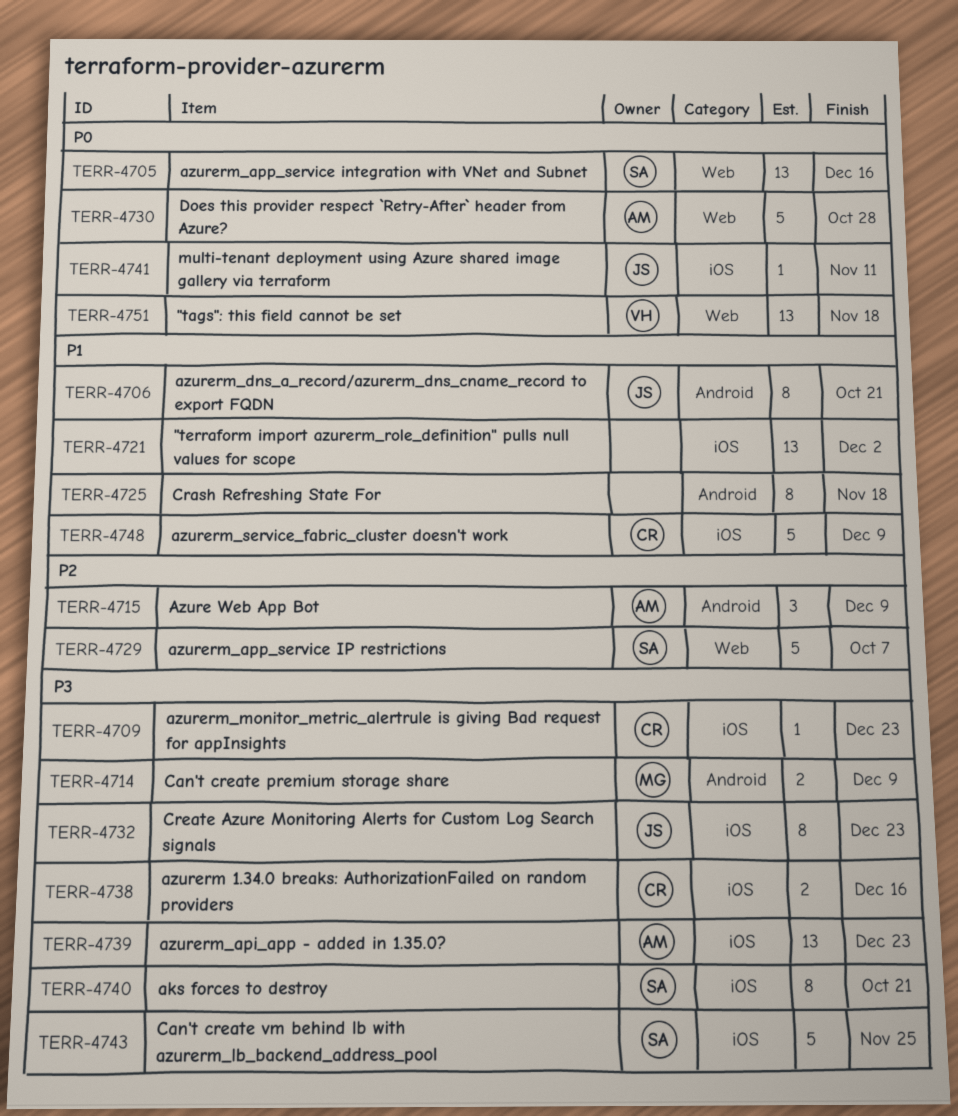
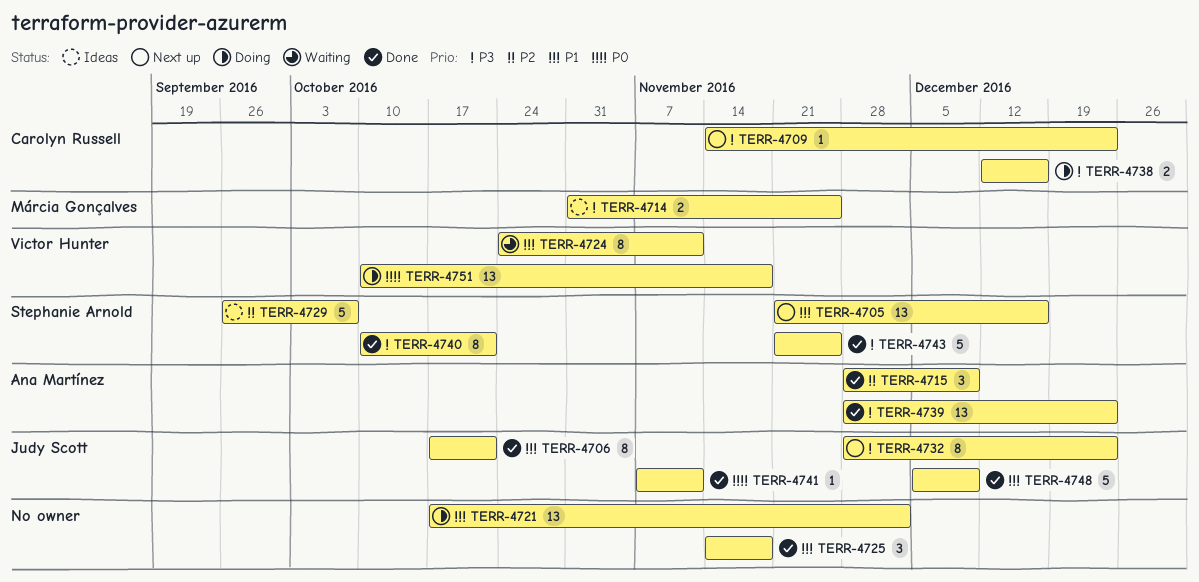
TERR-4705, priority: P0 -> P1
TERR-4714, due: Dec 9 -> Nov 25
TERR-4724: none -> present
TERR-4725, estimate: 8 -> 3
TERR-4730: present -> none
TERR-4748, owner: Carolyn Russell -> Judy Scott

